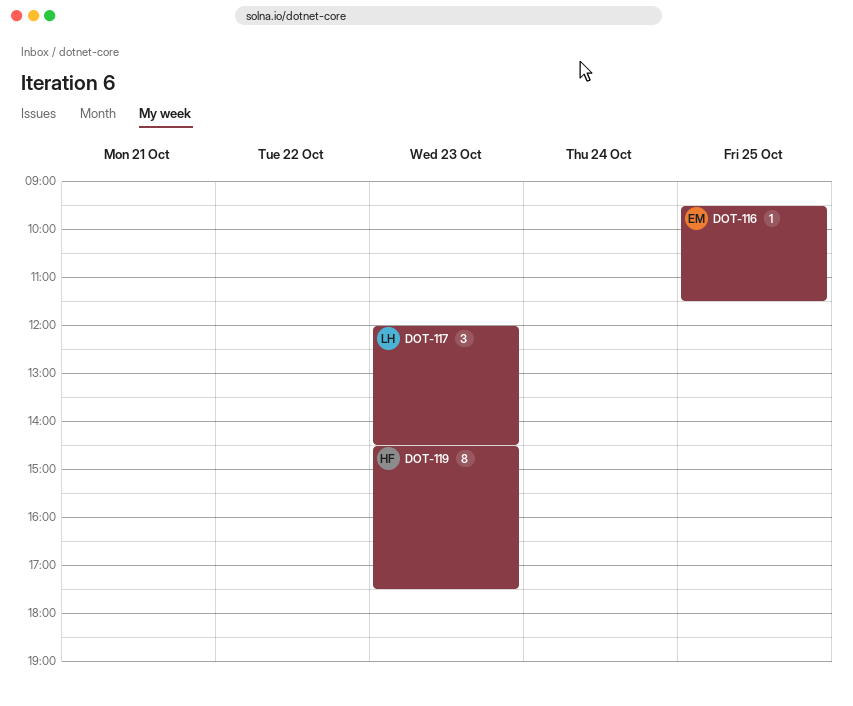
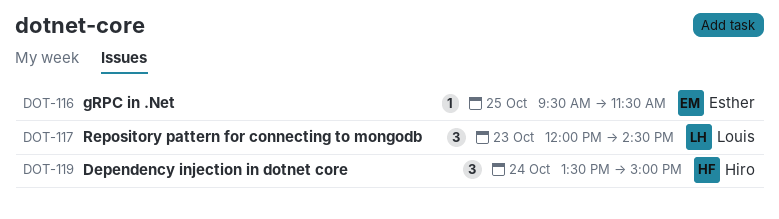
DOT-119, estimate: 8 -> 3
DOT-119, day: Oct 23 -> Oct 24
DOT-119, begins: 14:30 -> 13:30
DOT-119, ends: 17:30 -> 15:00

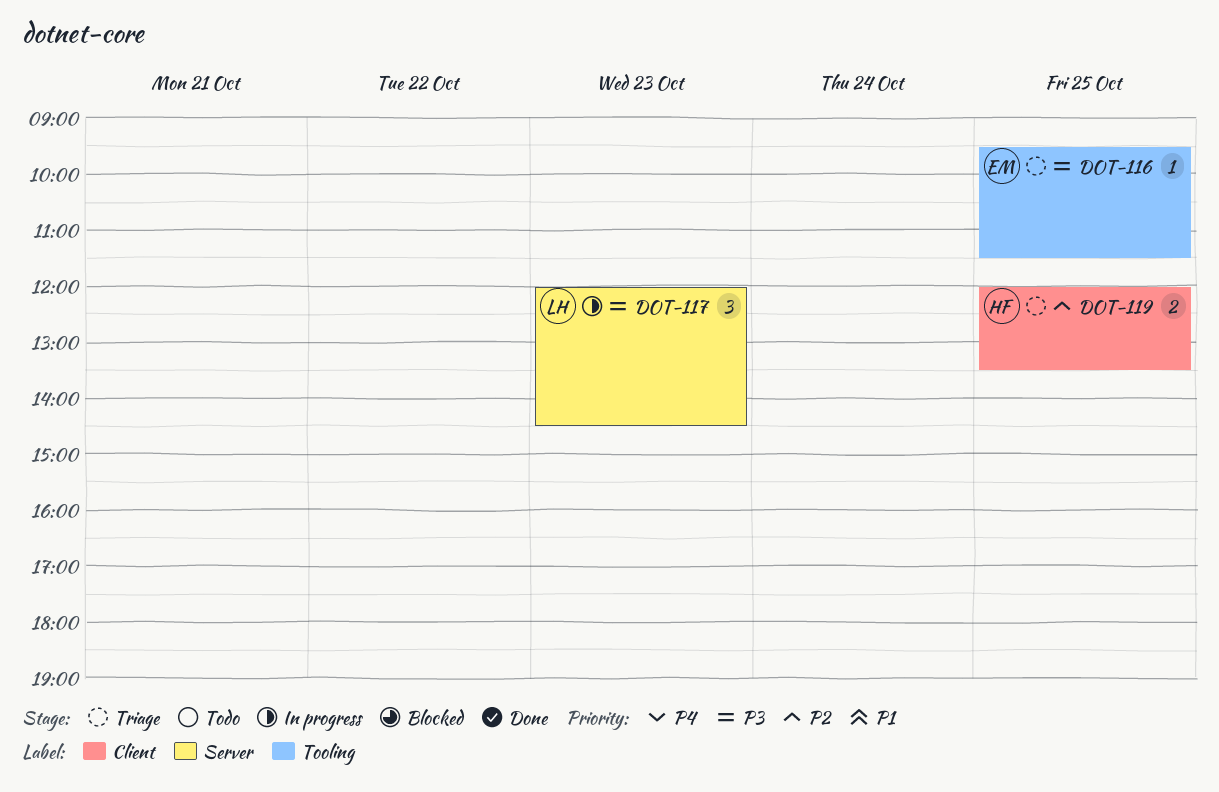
DOT-119, estimate: 3 -> 2
DOT-119, day: Oct 24 -> Oct 25
DOT-119, begins: 13:30 -> 12:00
DOT-119, ends: 15:00 -> 13:30

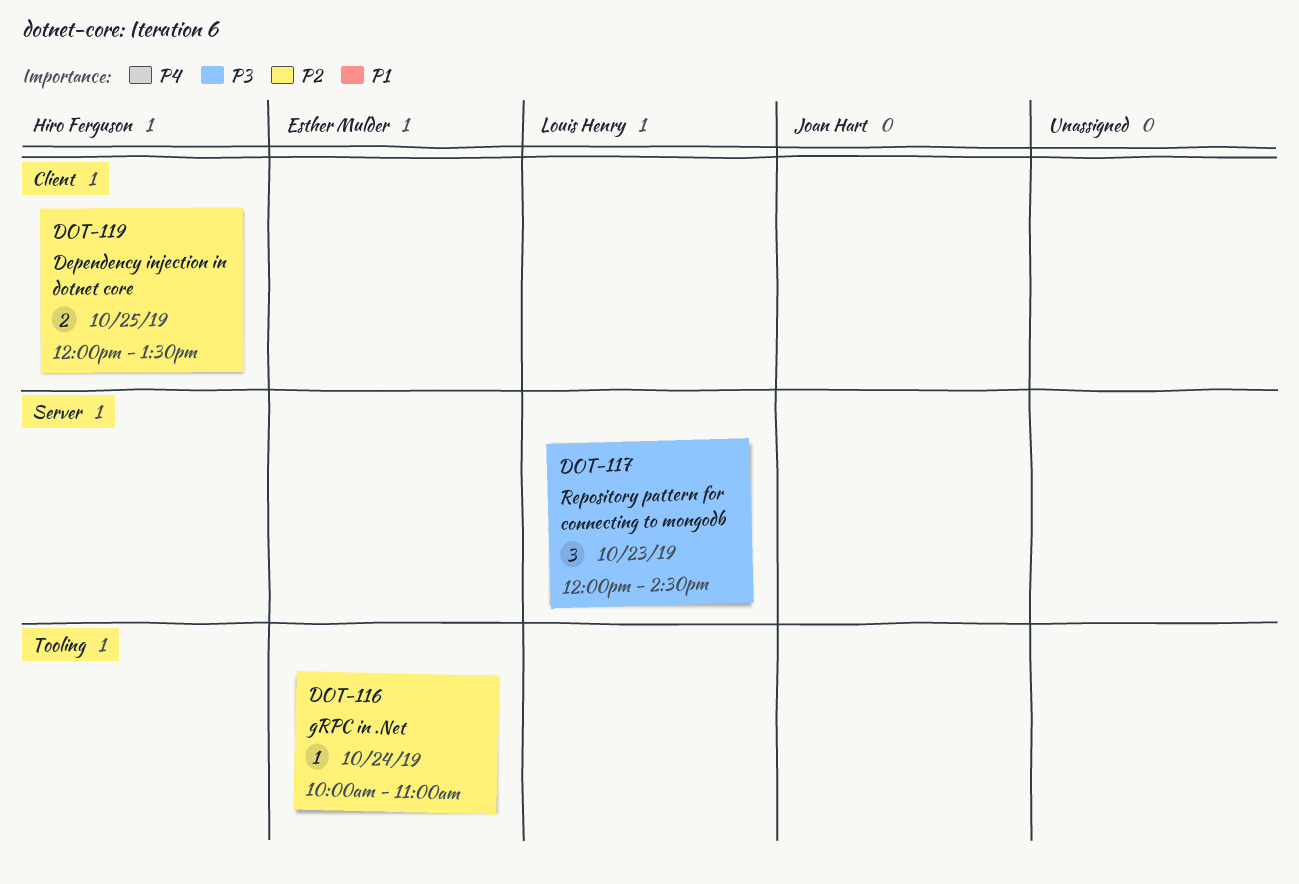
DOT-116, priority: P3 -> P2
DOT-116, day: Oct 25 -> Oct 24
DOT-116, begins: 09:30 -> 10:00
DOT-116, ends: 11:30 -> 11:00

